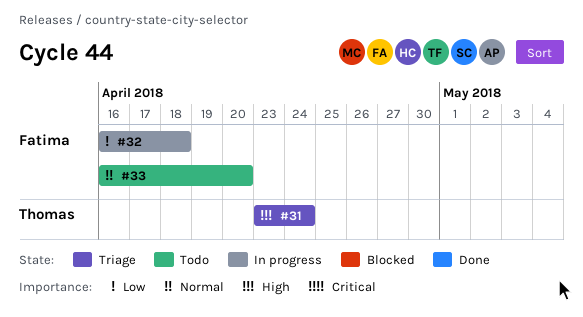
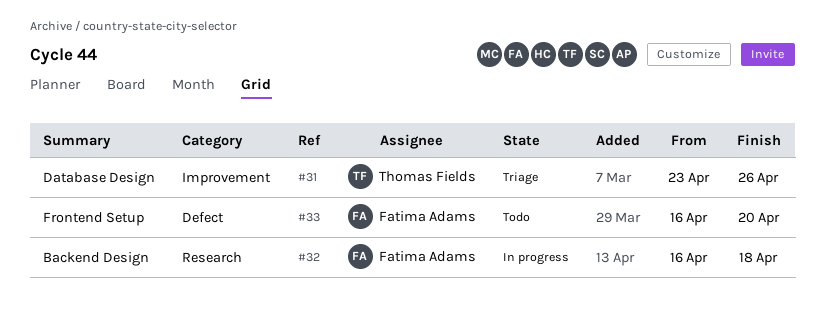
#31, due: Apr 24 -> Apr 26

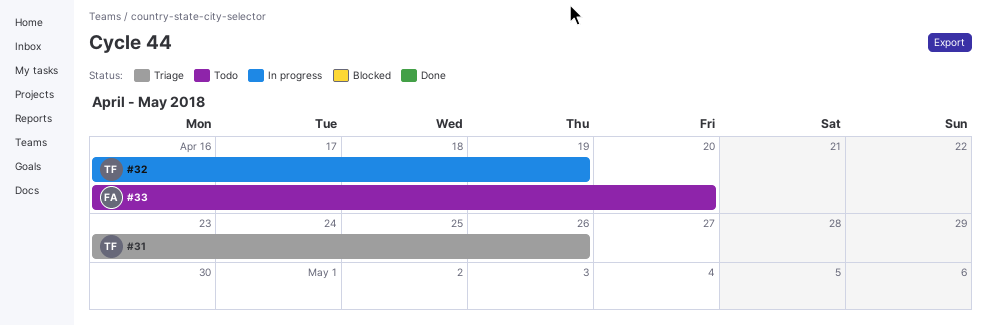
#32, owner: Fatima Adams -> Thomas Fields
#32, due: Apr 18 -> Apr 19

